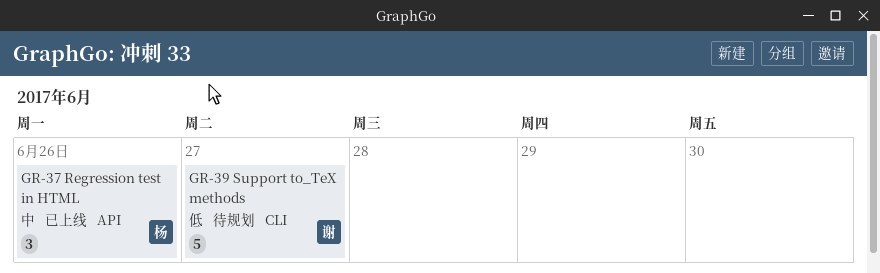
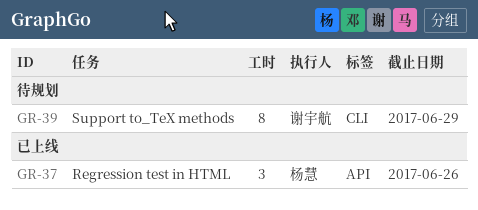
GR-39, estimate: 5 -> 8
GR-39, due: Jun 27 -> Jun 29

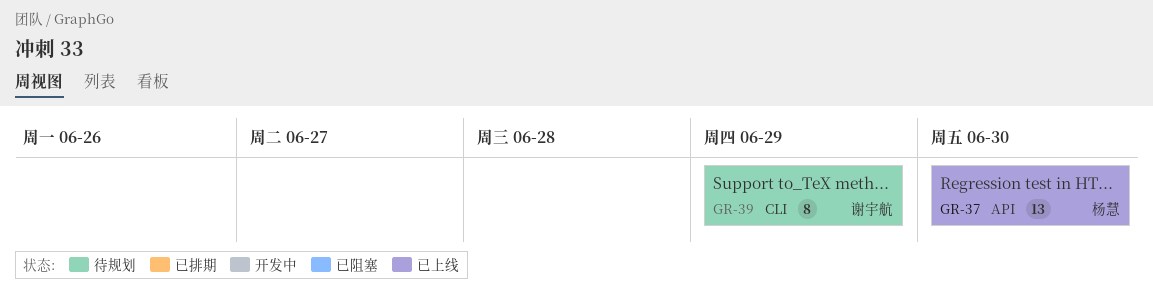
GR-37, estimate: 3 -> 13
GR-37, due: Jun 26 -> Jun 30

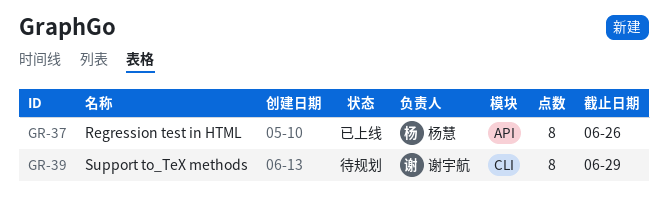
GR-37, estimate: 13 -> 8
GR-37, due: Jun 30 -> Jun 26

